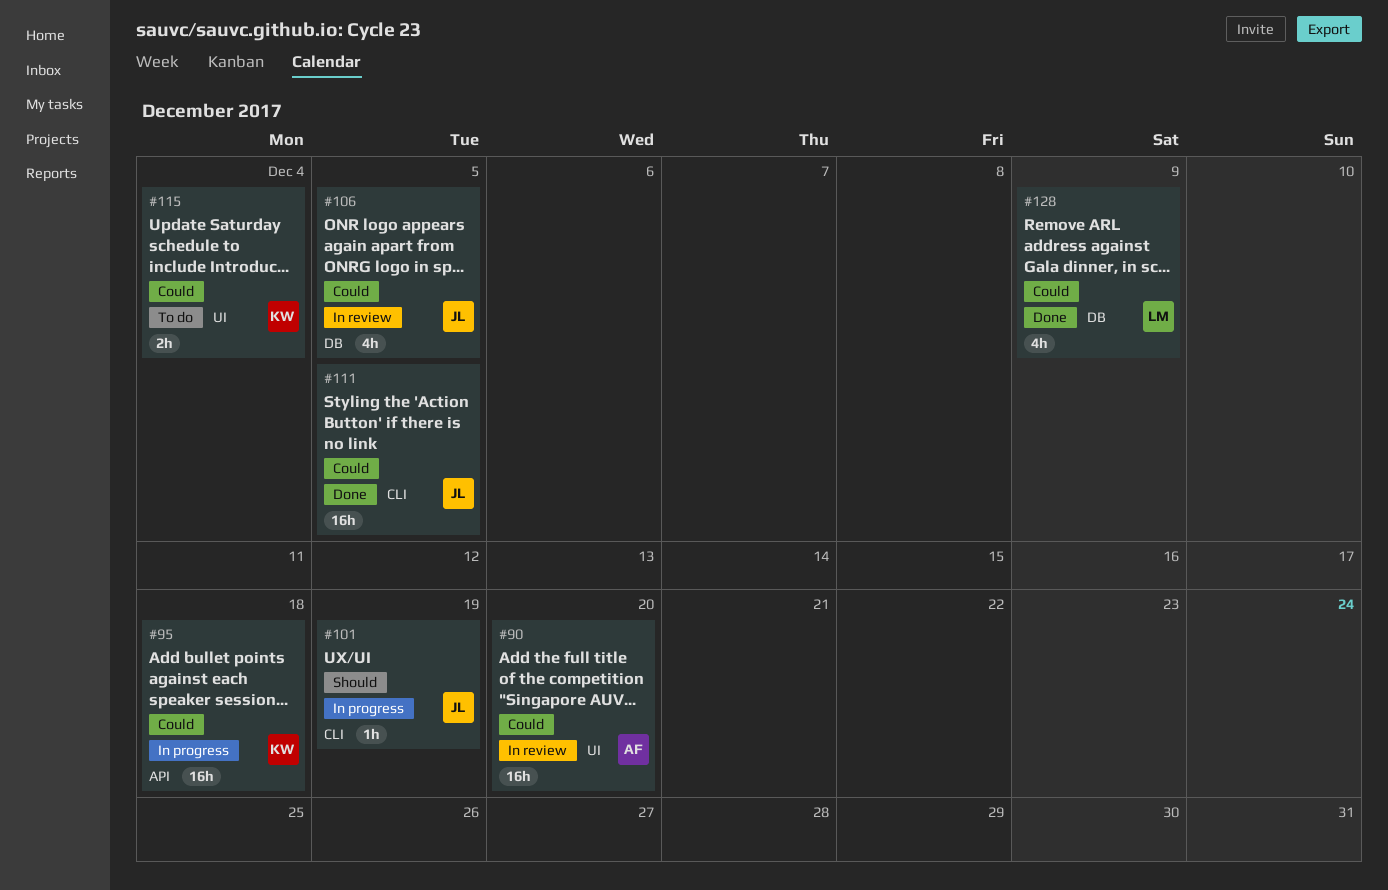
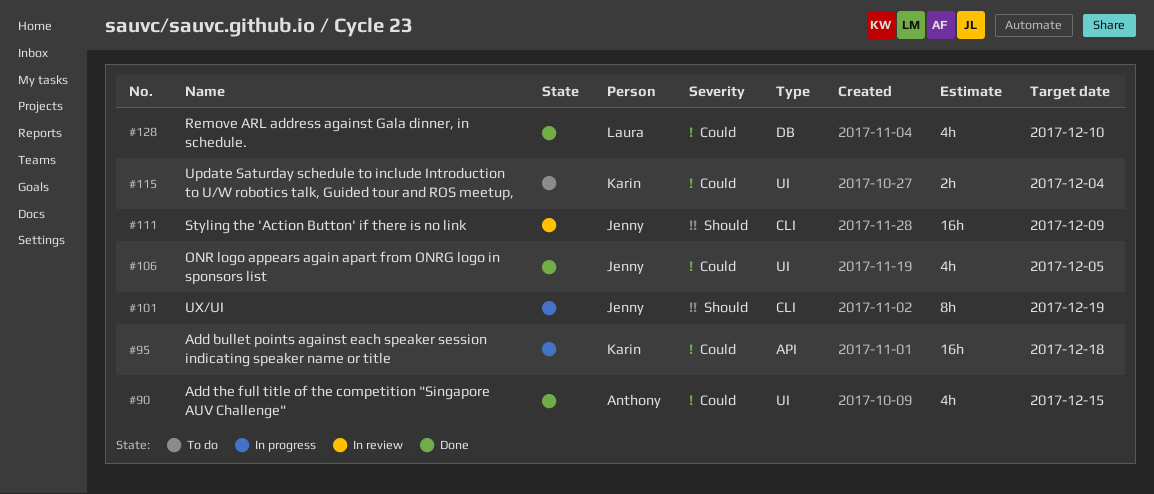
#90, status: In review -> Done
#90, estimate: 16h -> 4h
#90, due: Dec 20 -> Dec 15
#101, estimate: 1h -> 8h
#106, status: In review -> Done
#106, label: DB -> UI
#111, status: Done -> In review
#111, priority: Could -> Should
#111, due: Dec 5 -> Dec 9
#128, due: Dec 9 -> Dec 10

